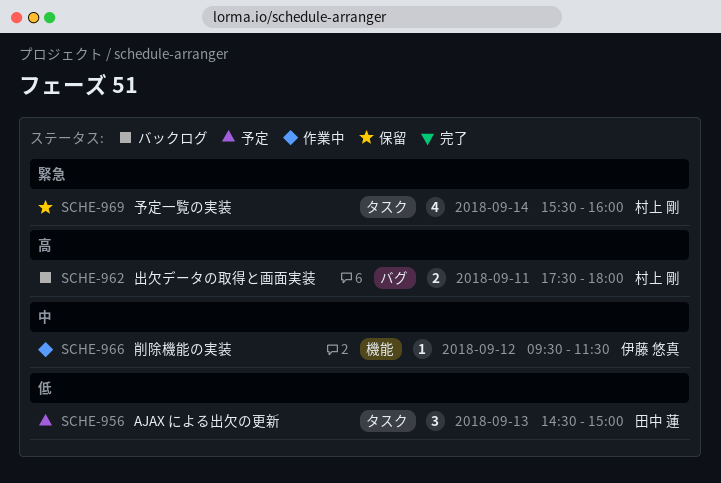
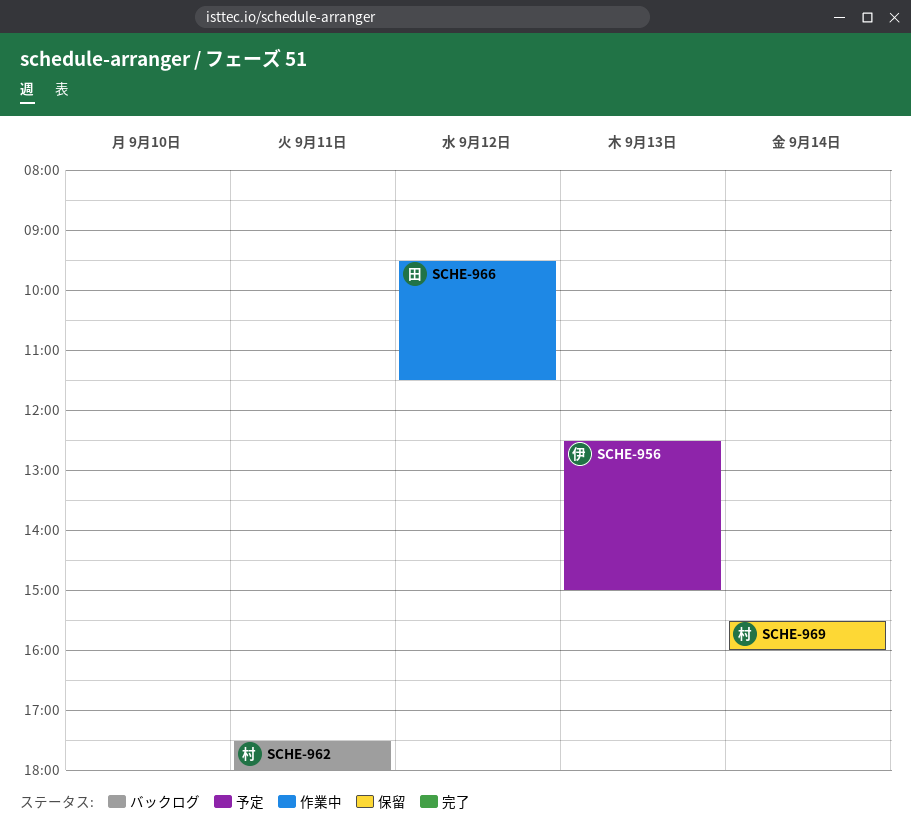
SCHE-956, owner: 田中 蓮 -> 伊藤 悠真
SCHE-956, begins: 14:30 -> 12:30
SCHE-966, owner: 伊藤 悠真 -> 田中 蓮

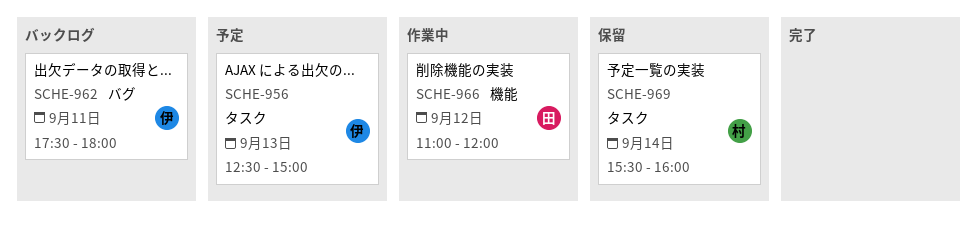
SCHE-962, owner: 村 -> 伊
SCHE-966, begins: 09:30 -> 11:00
SCHE-966, ends: 11:30 -> 12:00

